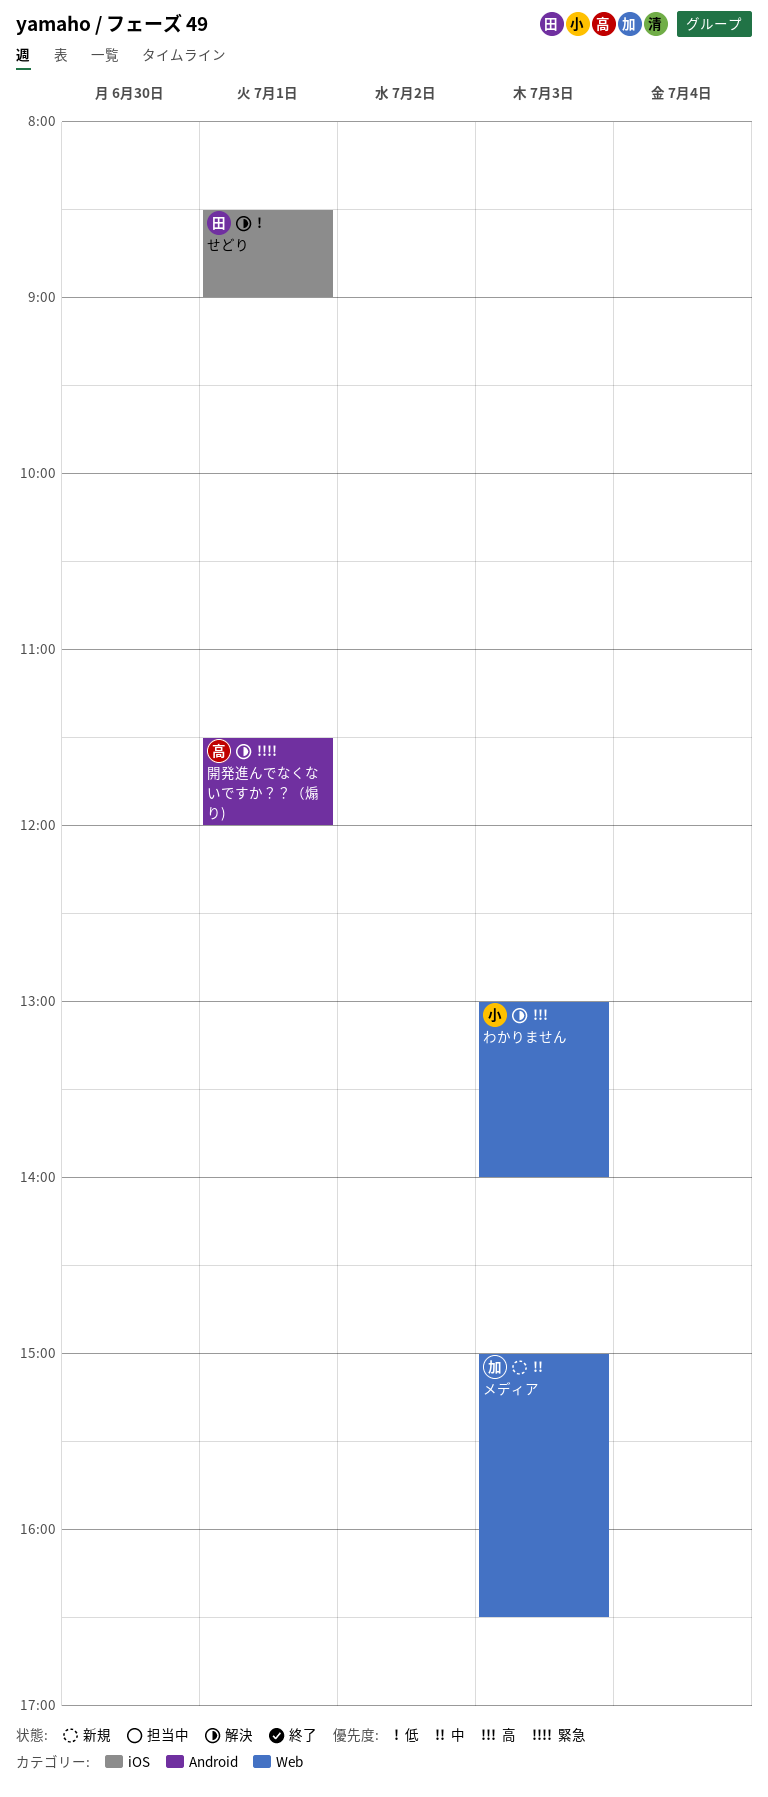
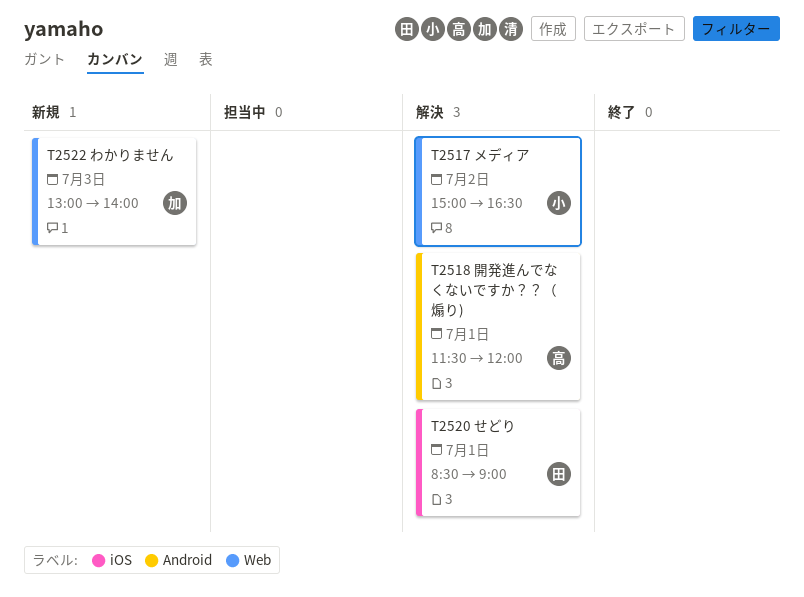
わかりません, status: 解決 -> 新規
わかりません, owner: 小 -> 加
メディア, status: 新規 -> 解決
メディア, owner: 加 -> 小
メディア, day: Jul 3 -> Jul 2

